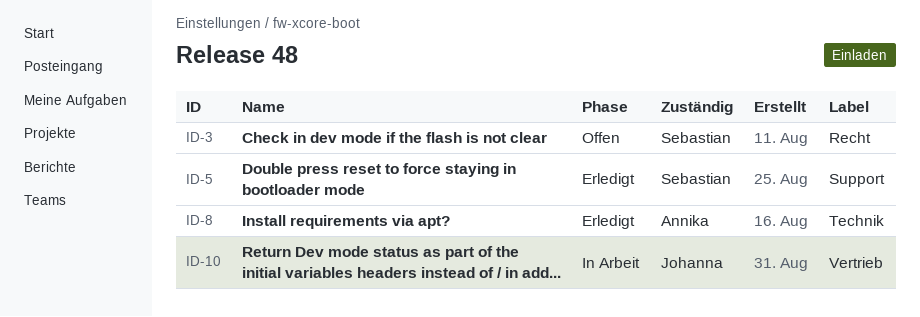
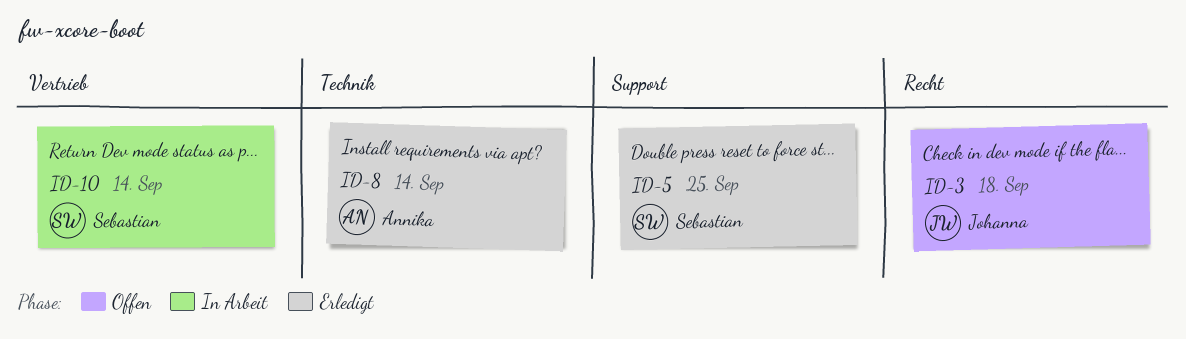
ID-3, owner: Sebastian -> Johanna
ID-10, owner: Johanna -> Sebastian

